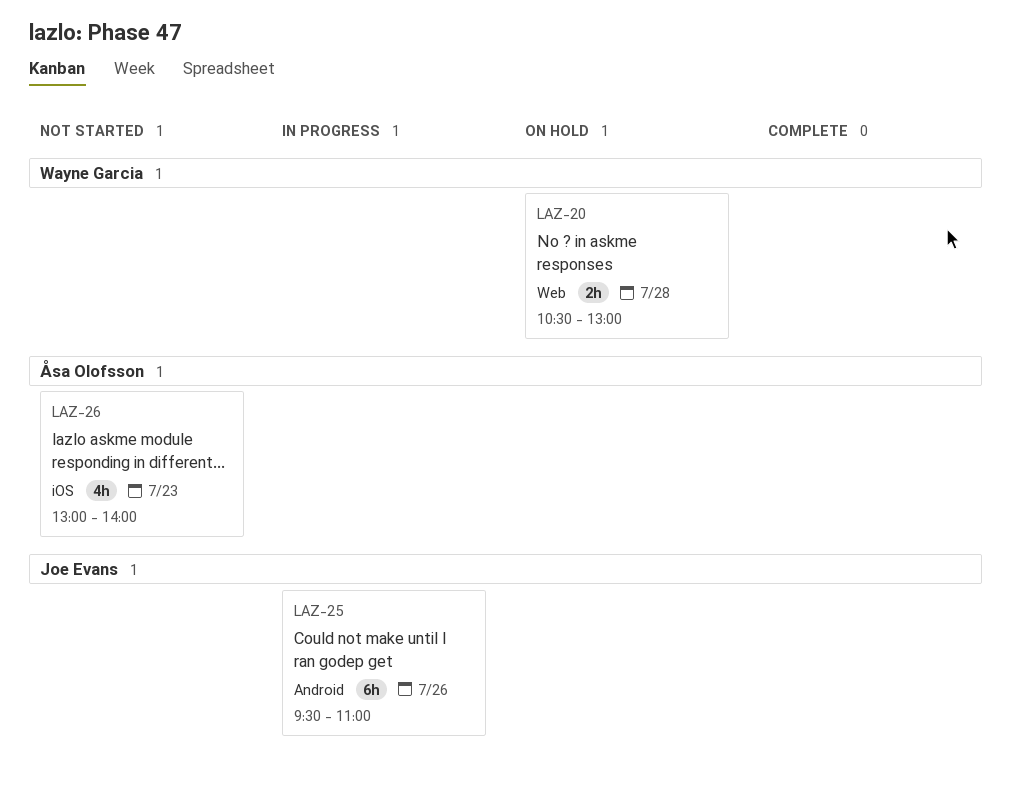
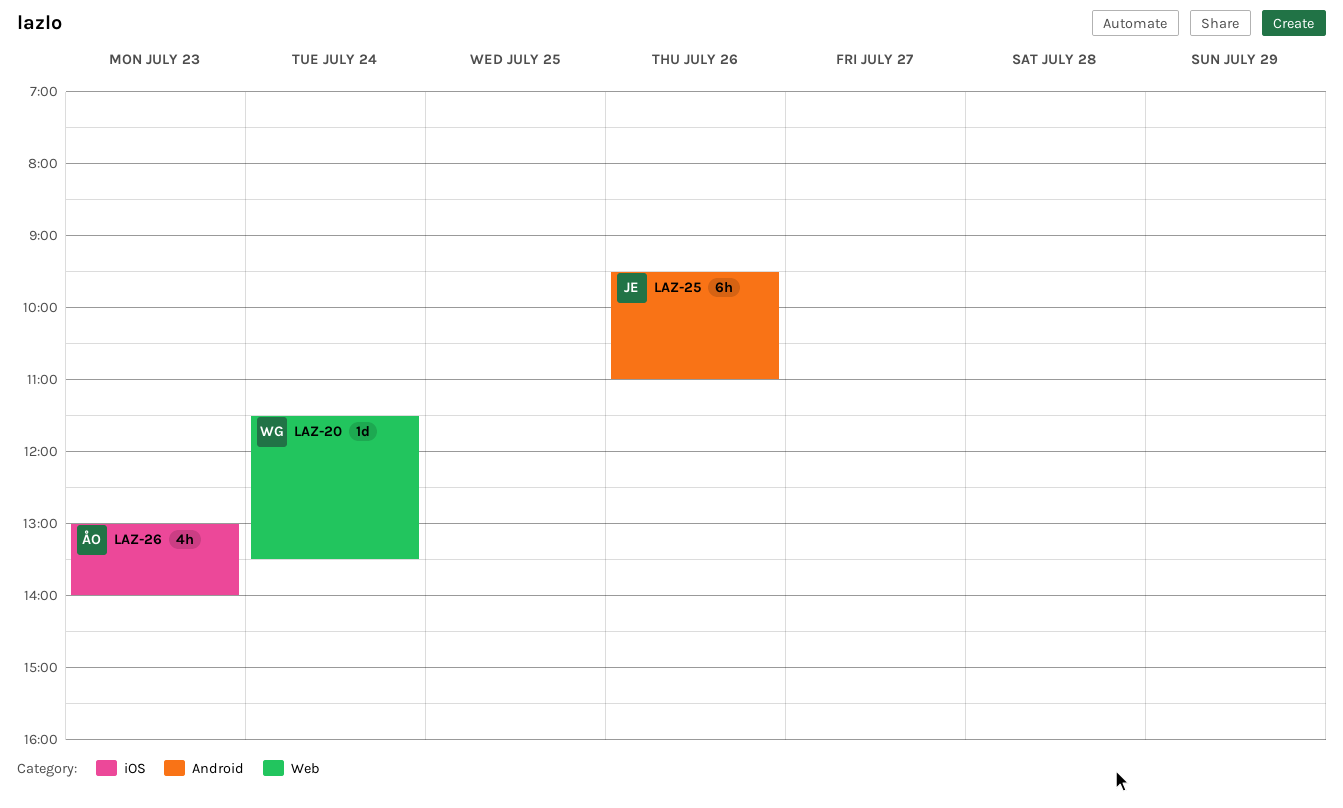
LAZ-20, estimate: 2h -> 1d
LAZ-20, day: Jul 28 -> Jul 24
LAZ-20, begins: 10:30 -> 11:30
LAZ-20, ends: 13:00 -> 13:30

